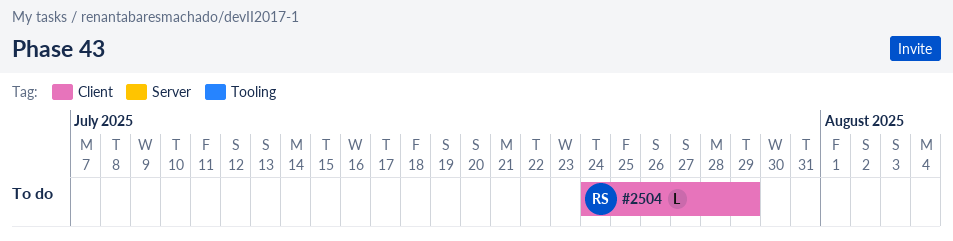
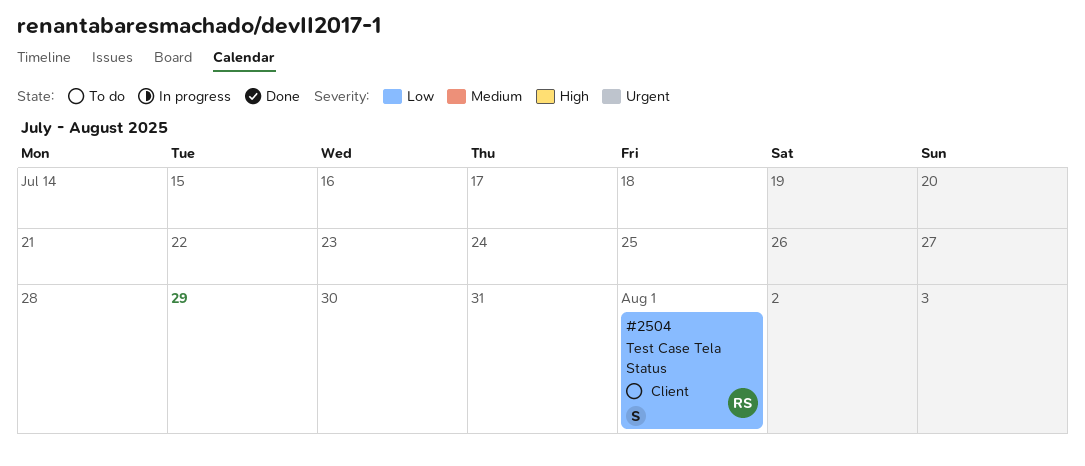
#2504, estimate: L -> S
#2504, due: Jul 29 -> Aug 1

